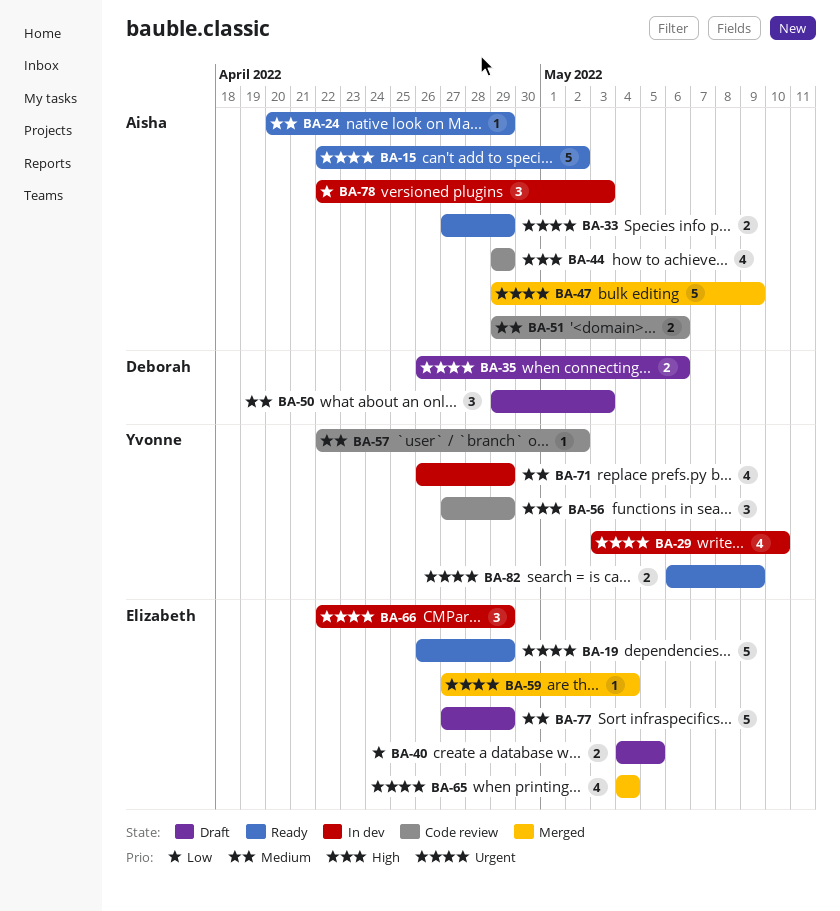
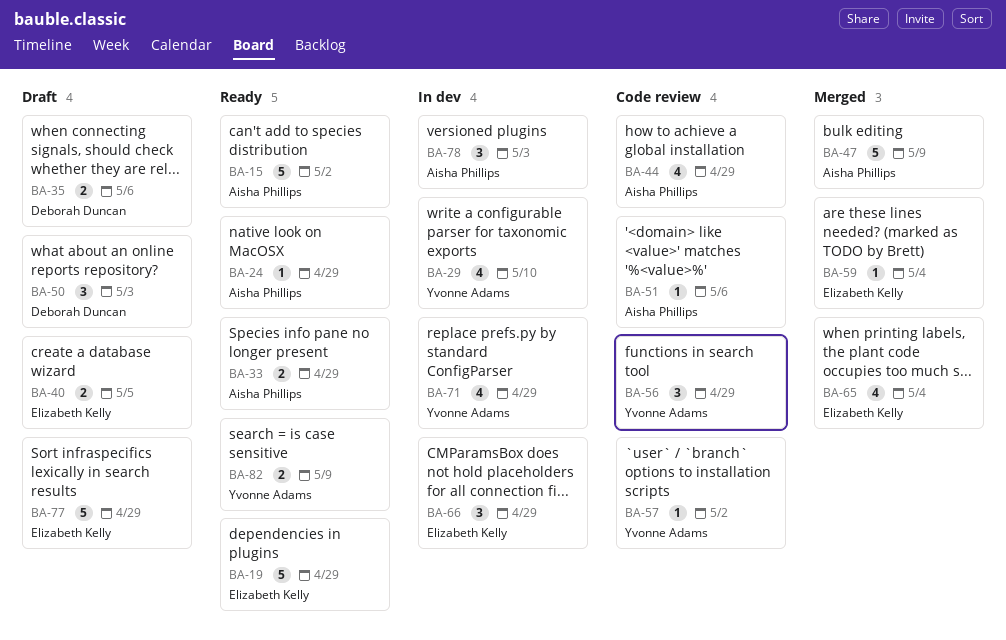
BA-51, estimate: 2 -> 1

